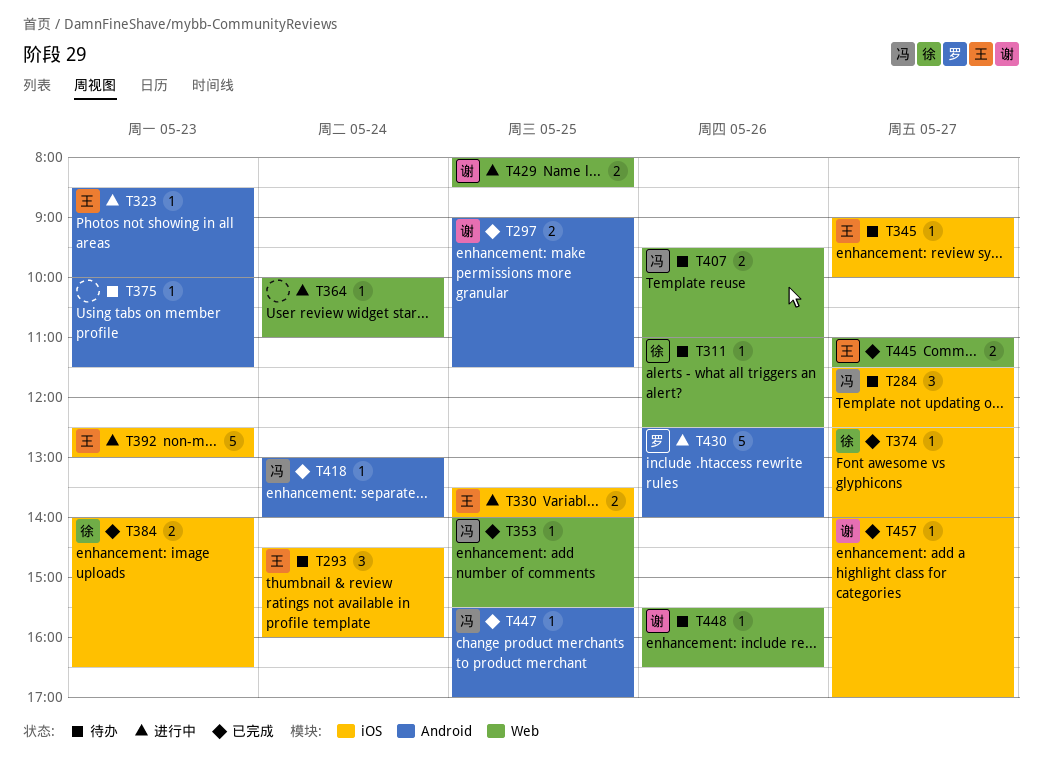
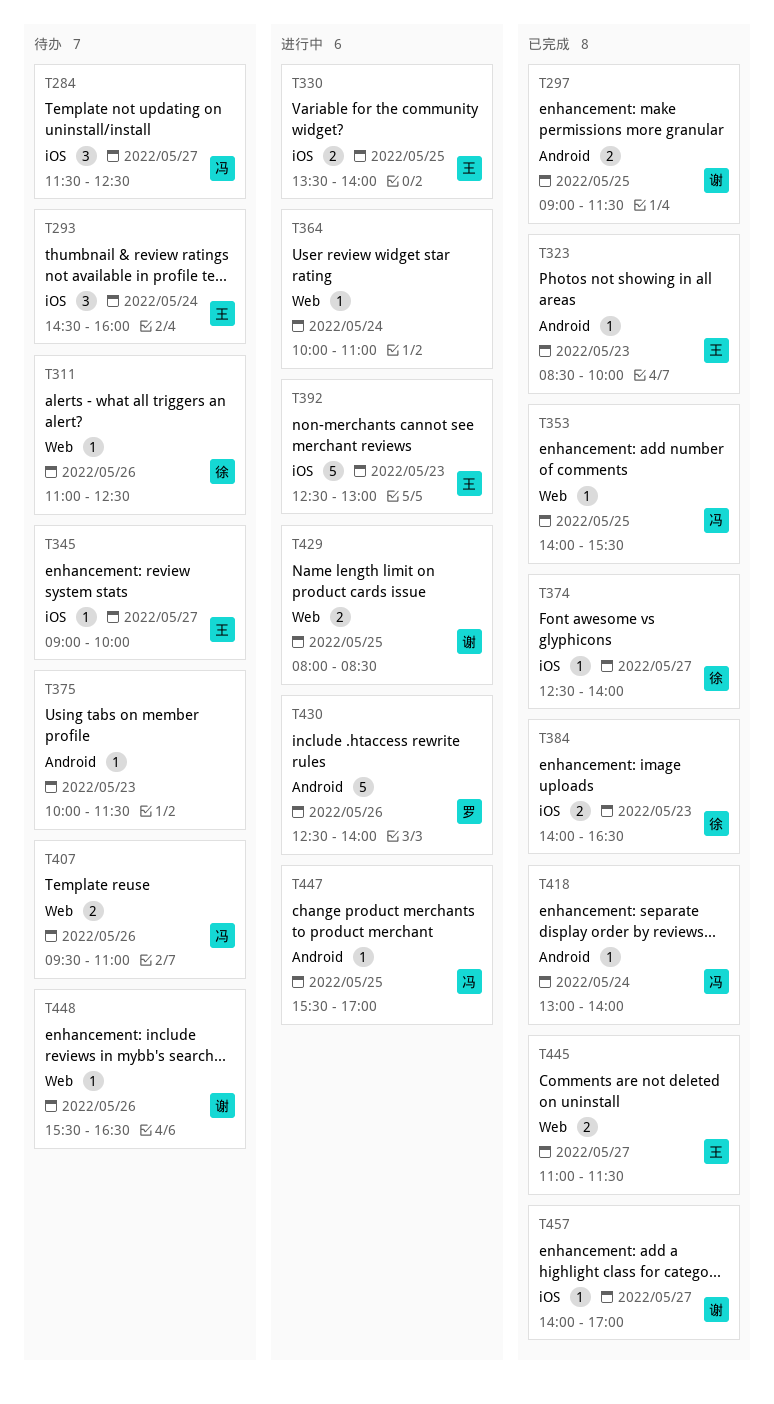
T323, status: 进行中 -> 已完成
T447, status: 已完成 -> 进行中

